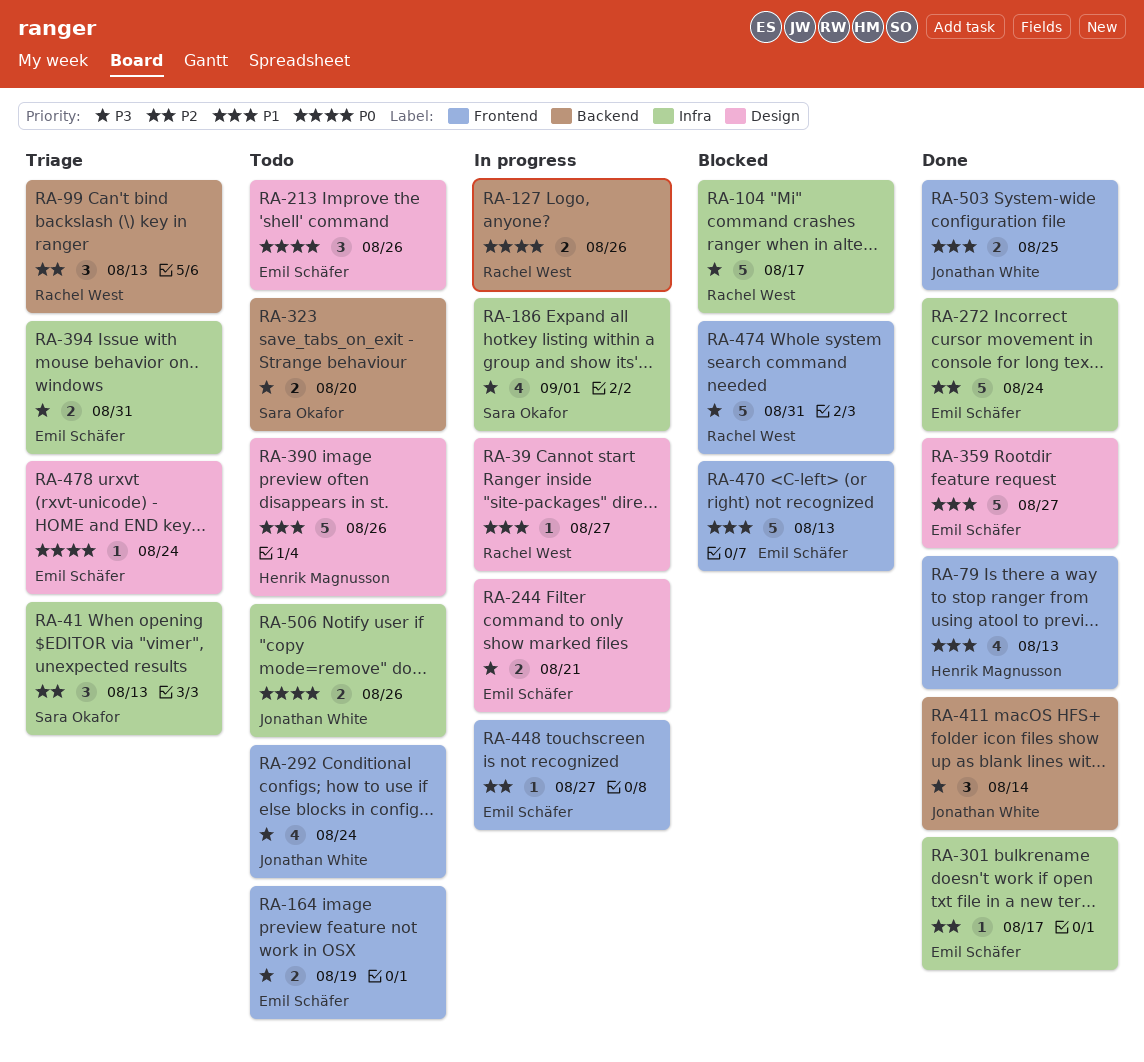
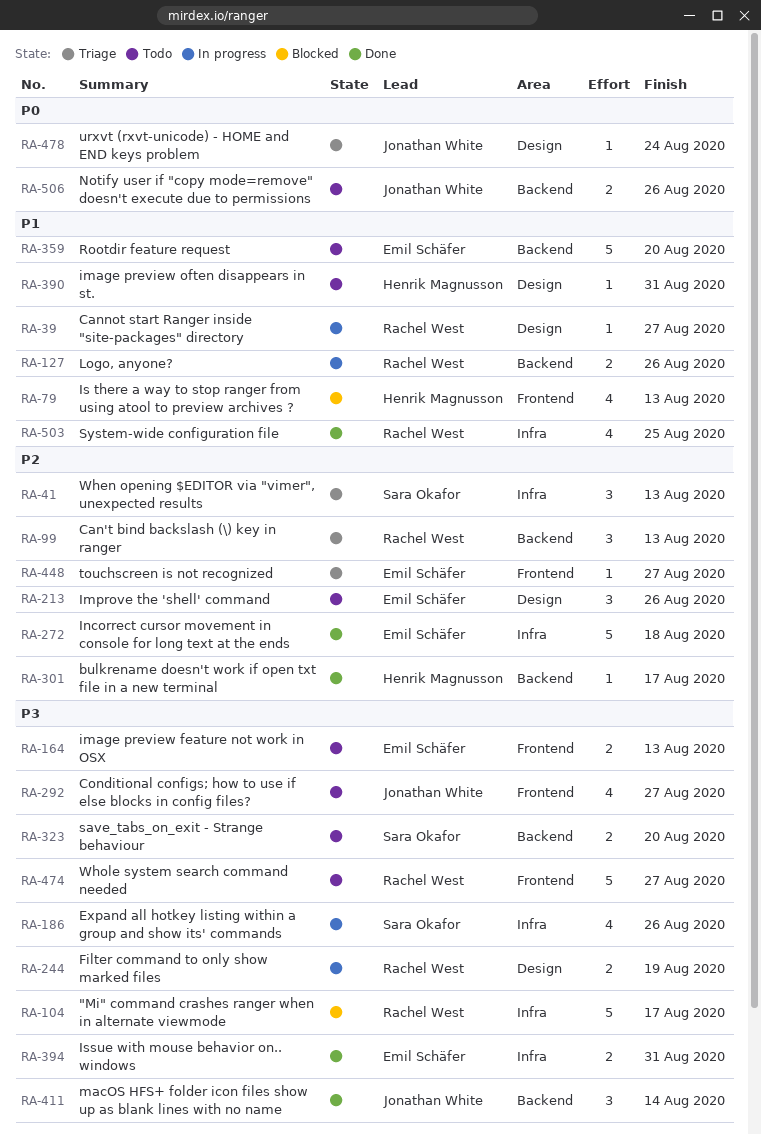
RA-79, status: Done -> Blocked
RA-127, priority: P0 -> P1
RA-164, due: Aug 19 -> Aug 13
RA-186, due: Sep 1 -> Aug 26
RA-213, priority: P0 -> P2
RA-244, owner: Emil Schäfer -> Rachel West
RA-244, due: Aug 21 -> Aug 19
RA-272, due: Aug 24 -> Aug 18
RA-292, due: Aug 24 -> Aug 27
RA-301, owner: Emil Schäfer -> Henrik Magnusson
RA-301, label: Infra -> Backend
RA-359, status: Done -> Todo
RA-359, label: Design -> Backend
RA-359, due: Aug 27 -> Aug 20
RA-390, estimate: 5 -> 1
RA-390, due: Aug 26 -> Aug 31
RA-394, status: Triage -> Done
RA-448, status: In progress -> Triage
RA-470: present -> none
RA-474, status: Blocked -> Todo
RA-474, due: Aug 31 -> Aug 27
RA-478, owner: Emil Schäfer -> Jonathan White
RA-503, owner: Jonathan White -> Rachel West
RA-503, label: Frontend -> Infra
RA-503, estimate: 2 -> 4
RA-506, label: Infra -> Backend

